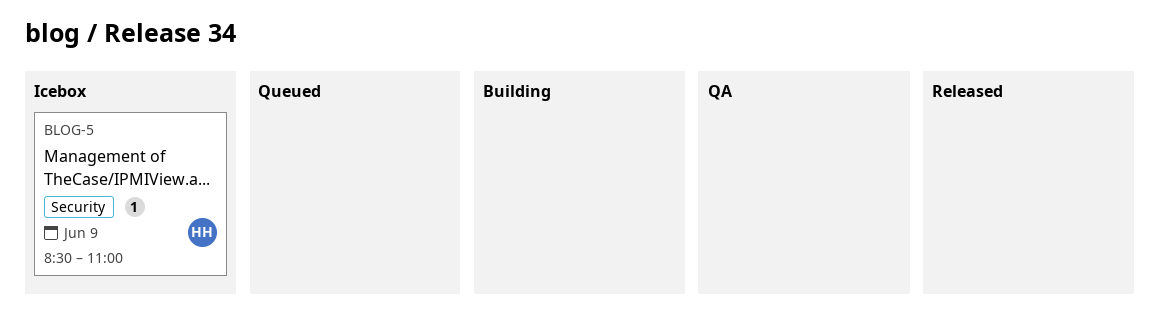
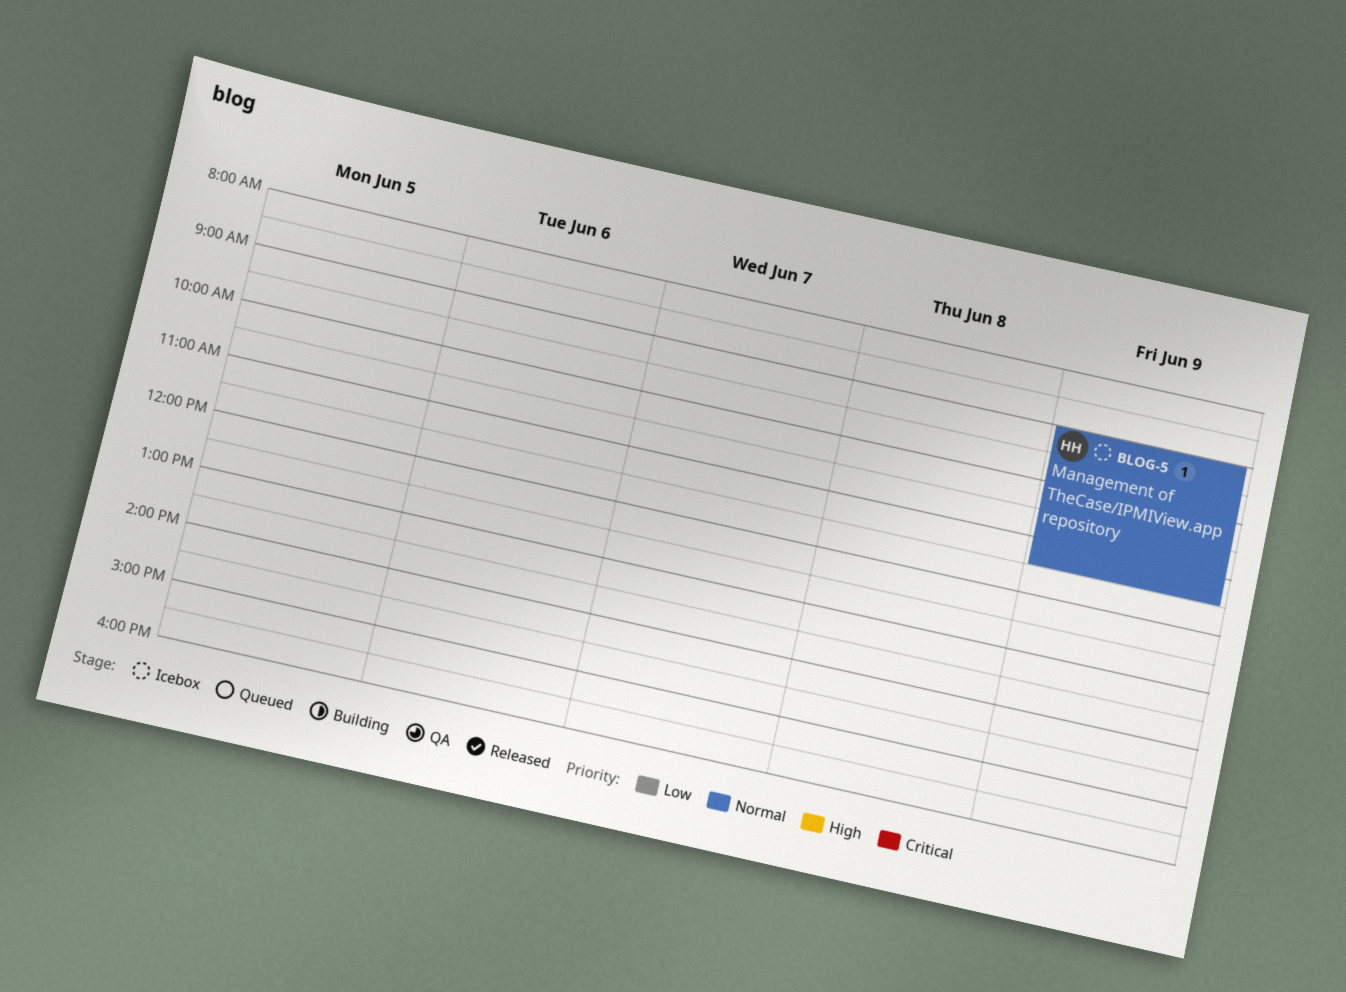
BLOG-5, begins: 08:30 -> 09:00
BLOG-5, ends: 11:00 -> 11:30

